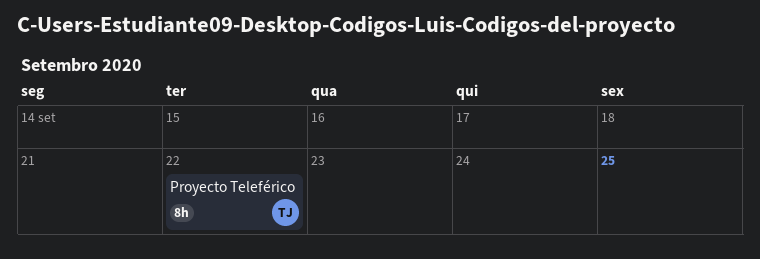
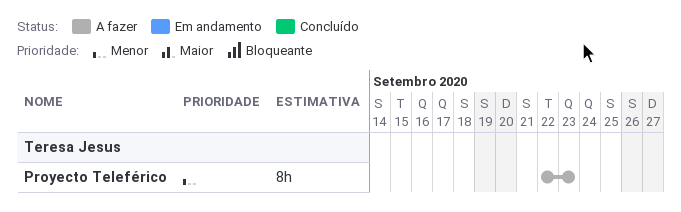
Proyecto Teleférico, due: Sep 22 -> Sep 23

